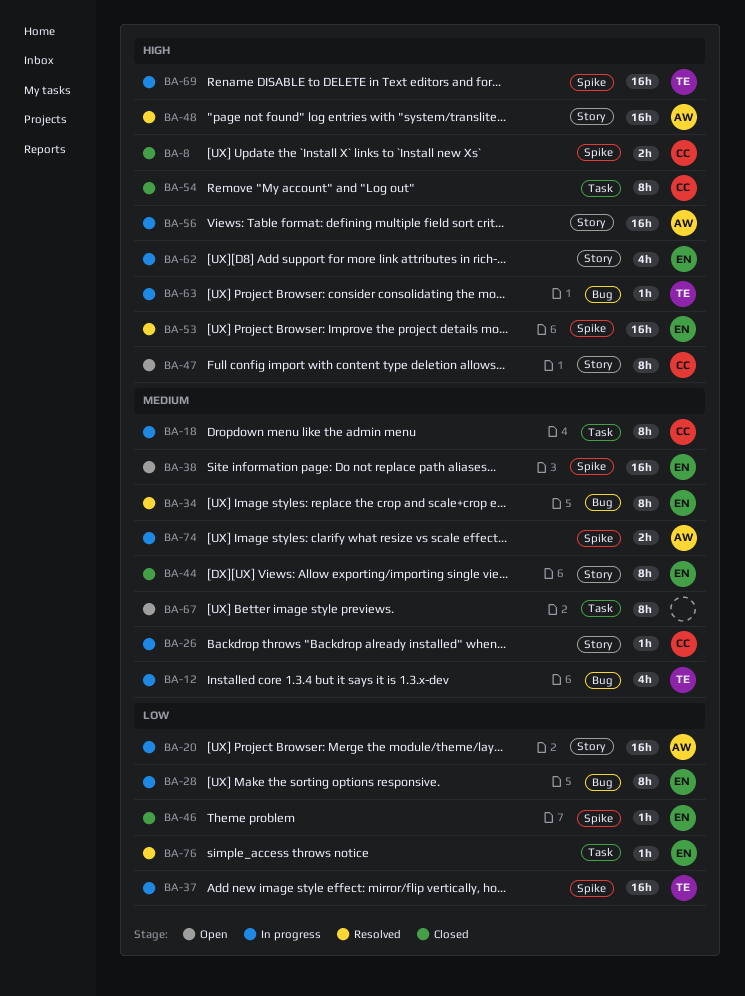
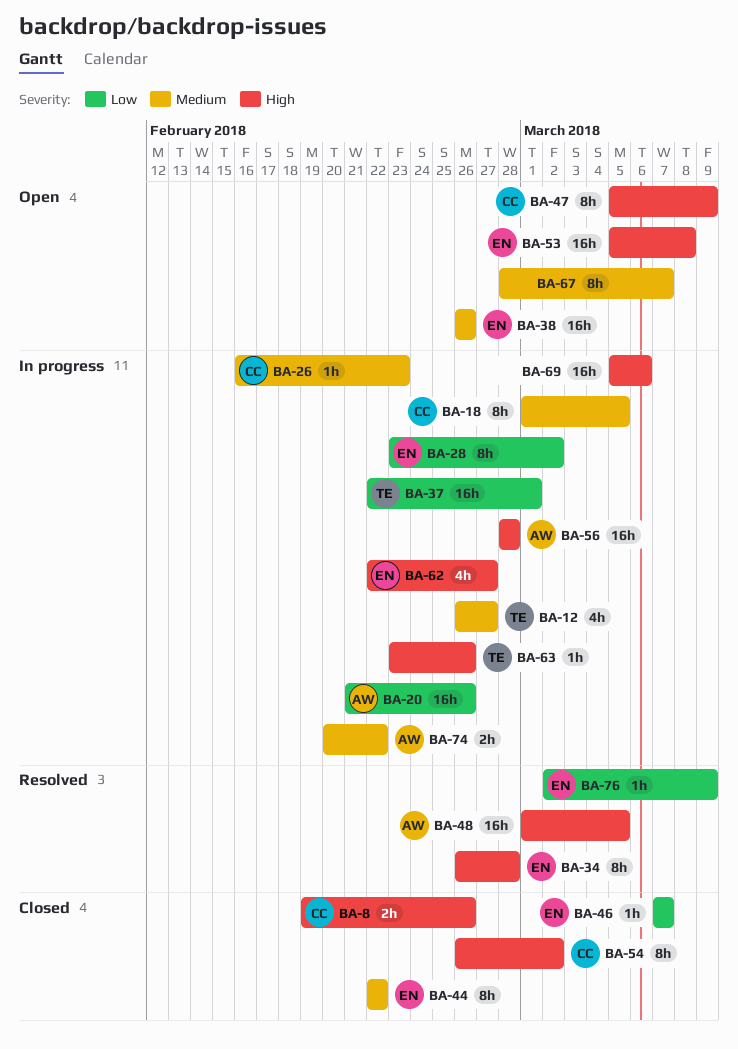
BA-34, priority: Medium -> High
BA-53, status: Resolved -> Open
BA-69, owner: TE -> none

